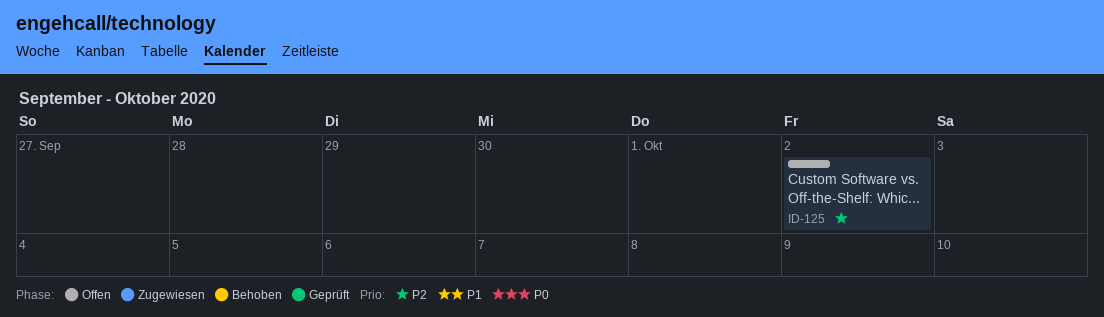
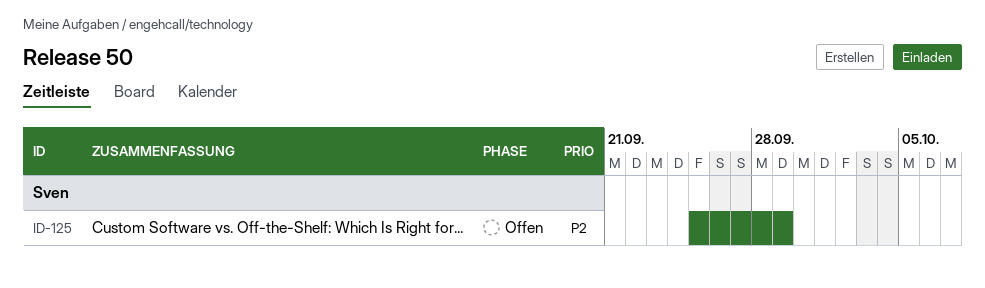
ID-125, due: Oct 2 -> Sep 29

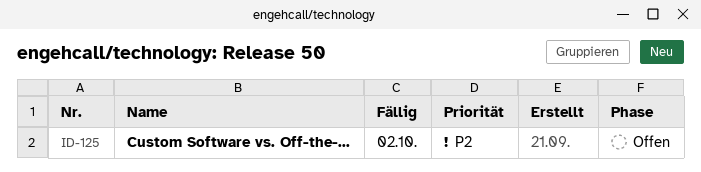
ID-125, due: Sep 29 -> Oct 2

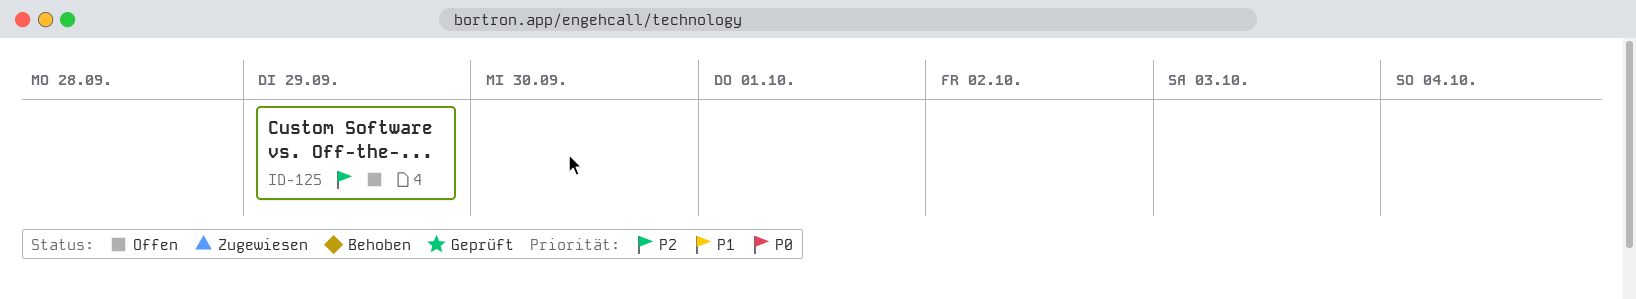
ID-125, due: Oct 2 -> Sep 29

